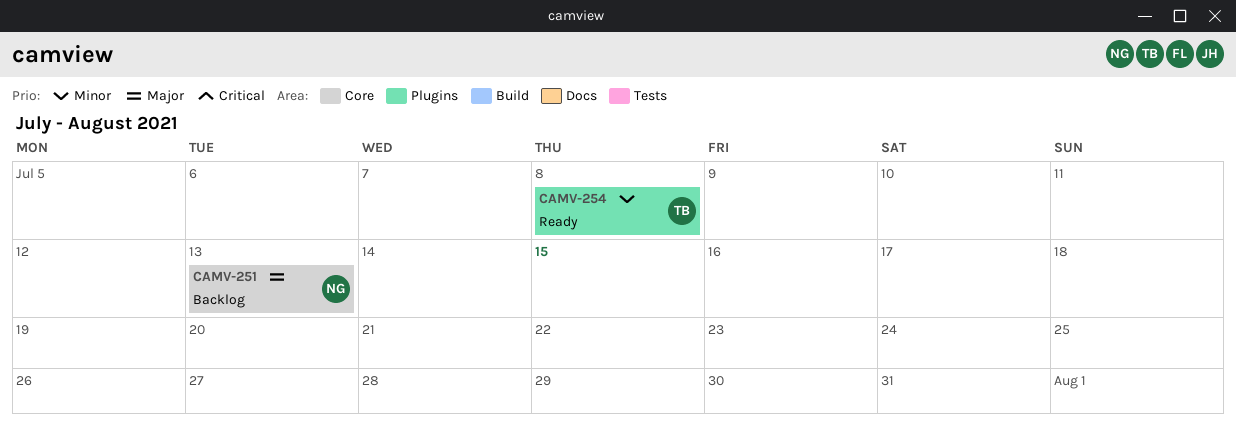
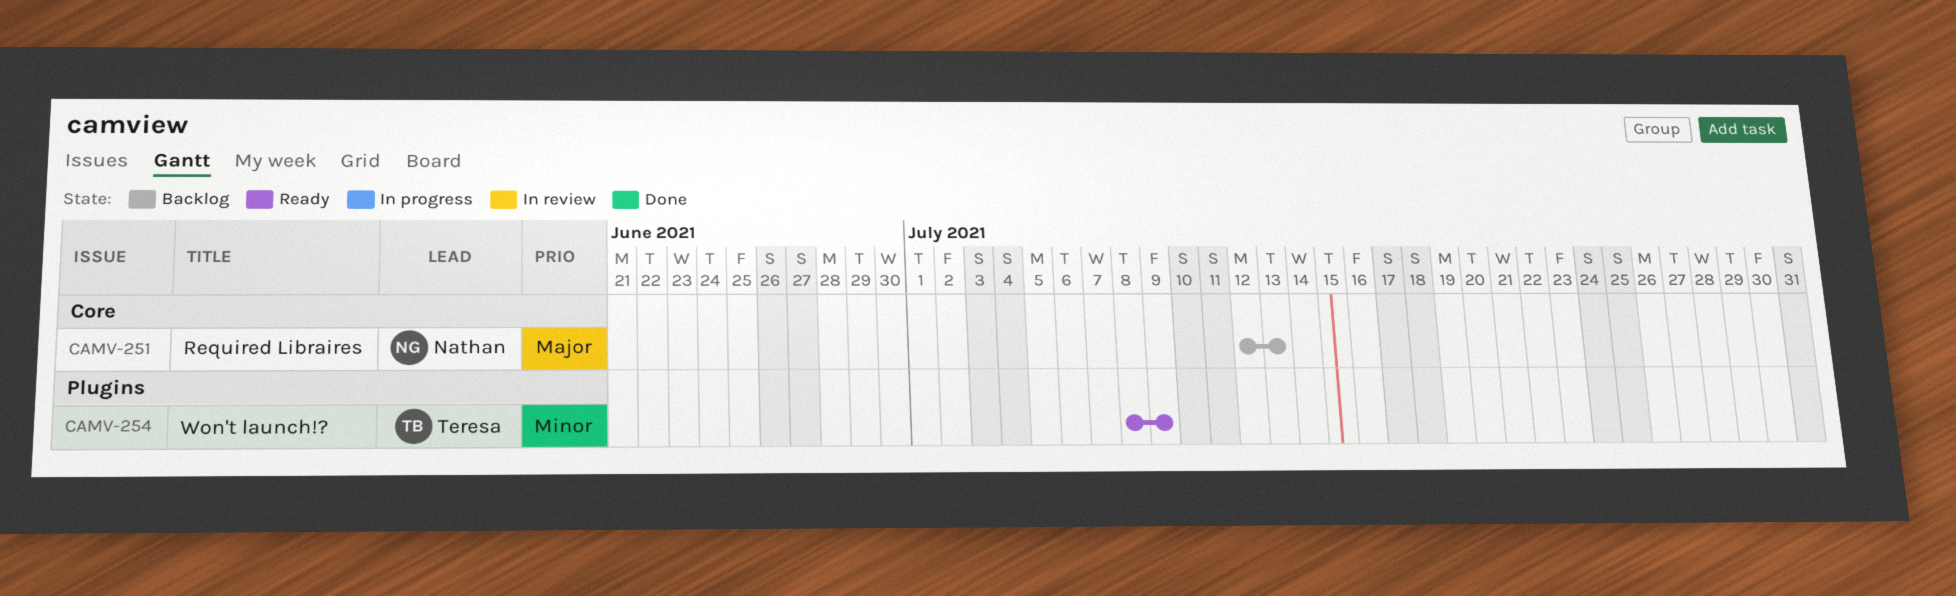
CAMV-254, due: Jul 8 -> Jul 9

